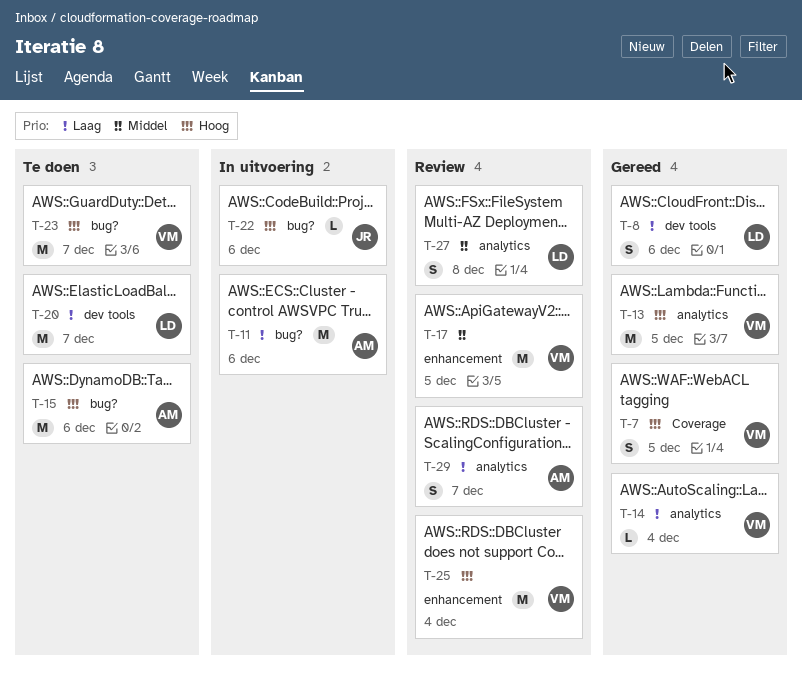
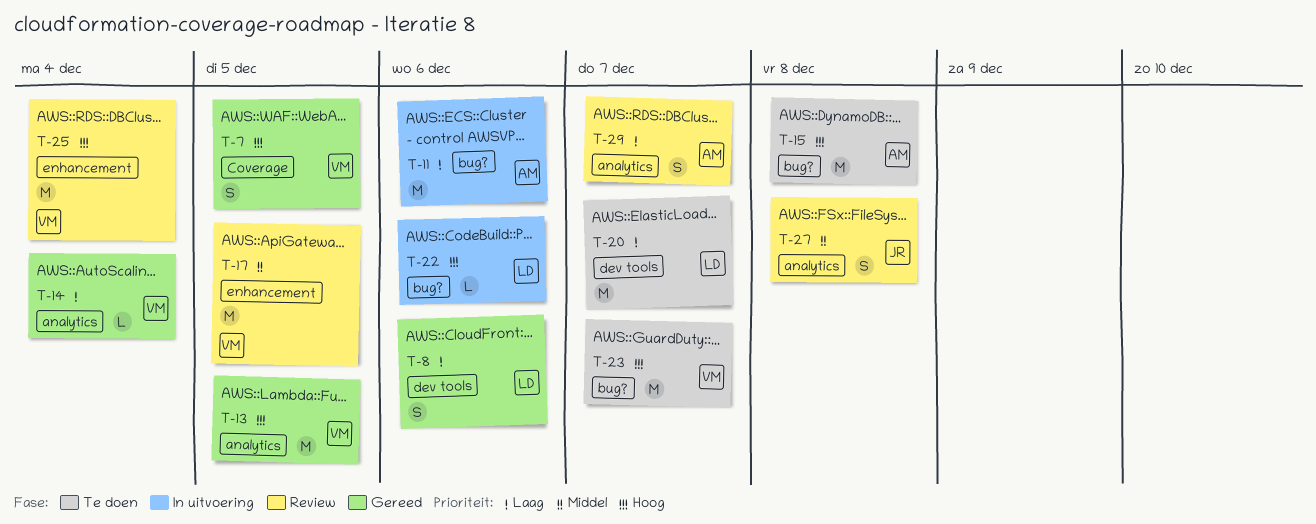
T-15, due: Dec 6 -> Dec 8
T-22, owner: JR -> LD
T-27, owner: LD -> JR

